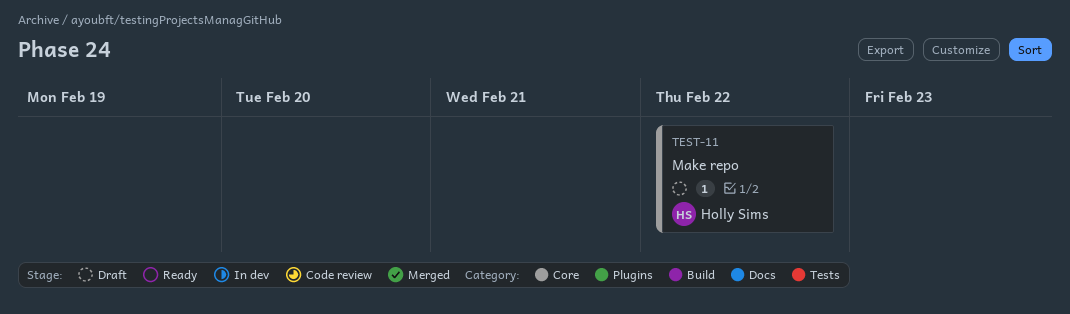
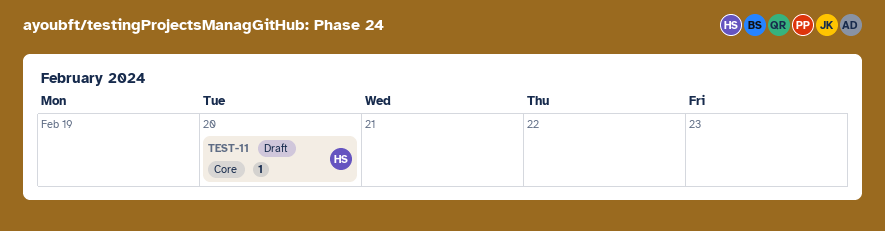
TEST-11, due: Feb 22 -> Feb 20

